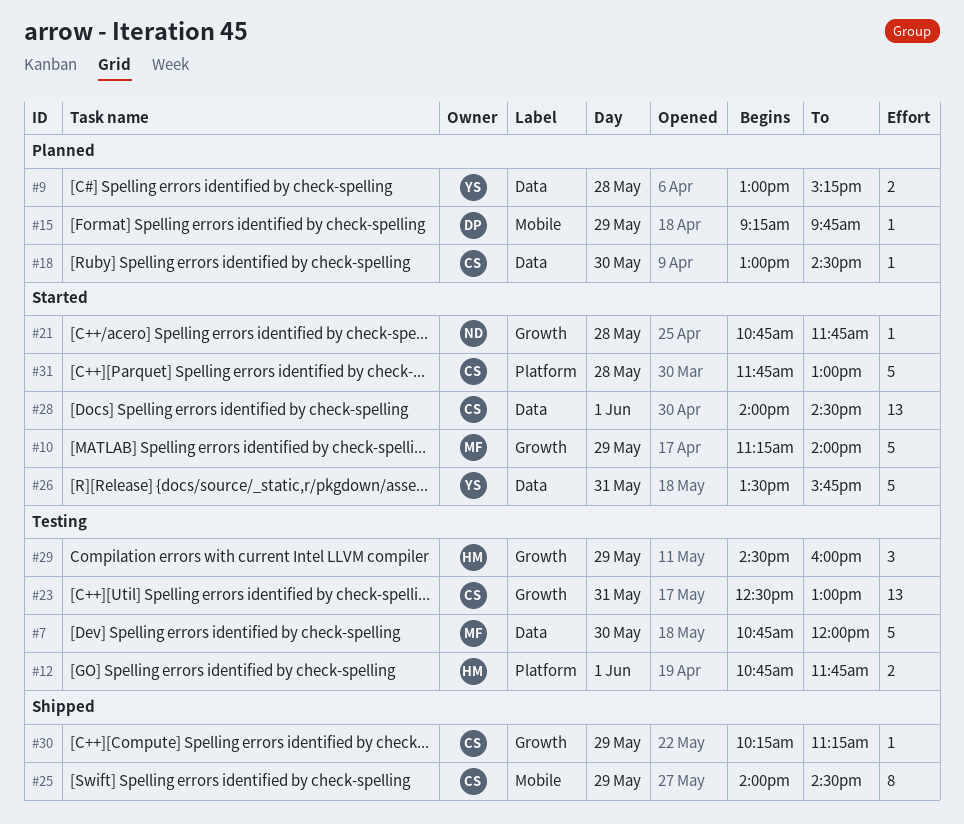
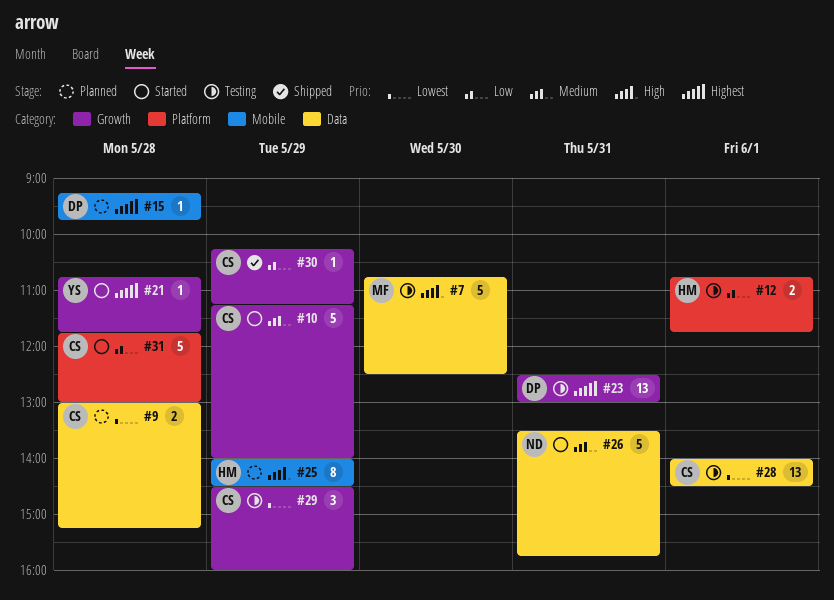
#7, ends: 12:00 -> 12:30
#9, owner: YS -> CS
#10, owner: MF -> CS
#15, day: May 29 -> May 28
#18: present -> none
#21, owner: ND -> YS
#23, owner: CS -> DP
#25, status: Shipped -> Planned
#25, owner: CS -> HM
#26, owner: YS -> ND
#28, status: Started -> Testing
#29, owner: HM -> CS

